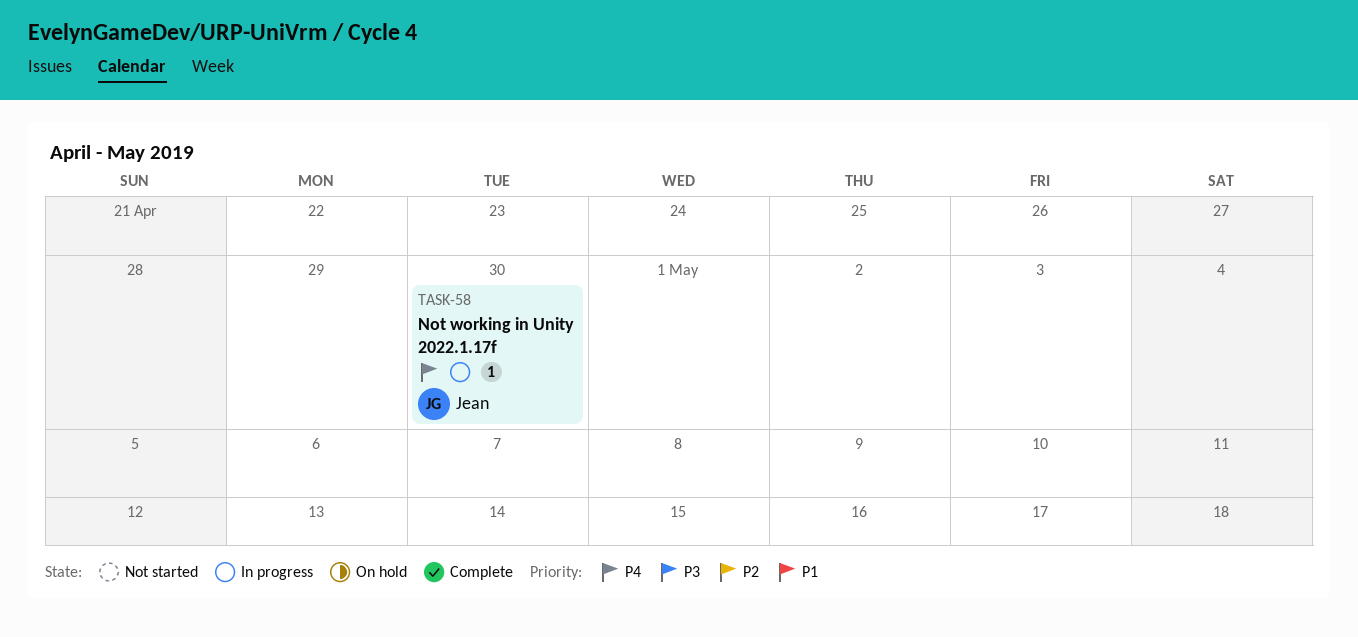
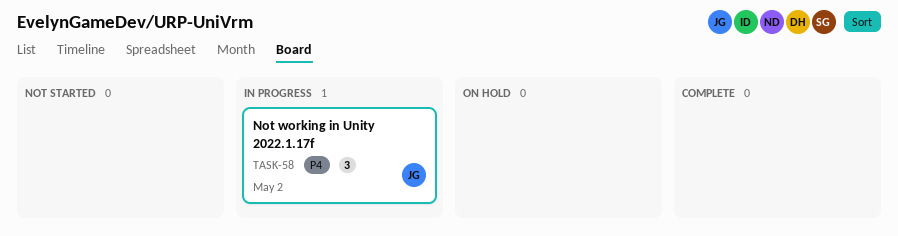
TASK-58, estimate: 1 -> 3
TASK-58, due: Apr 30 -> May 2

